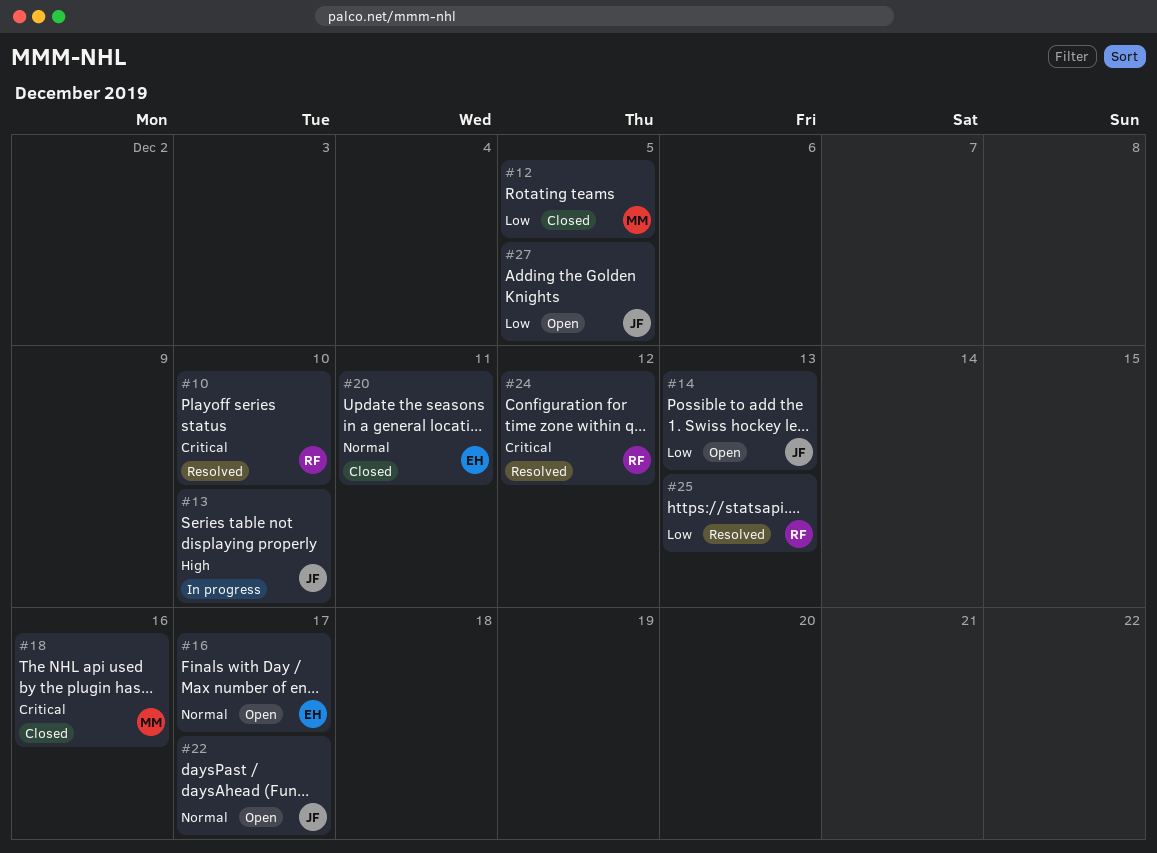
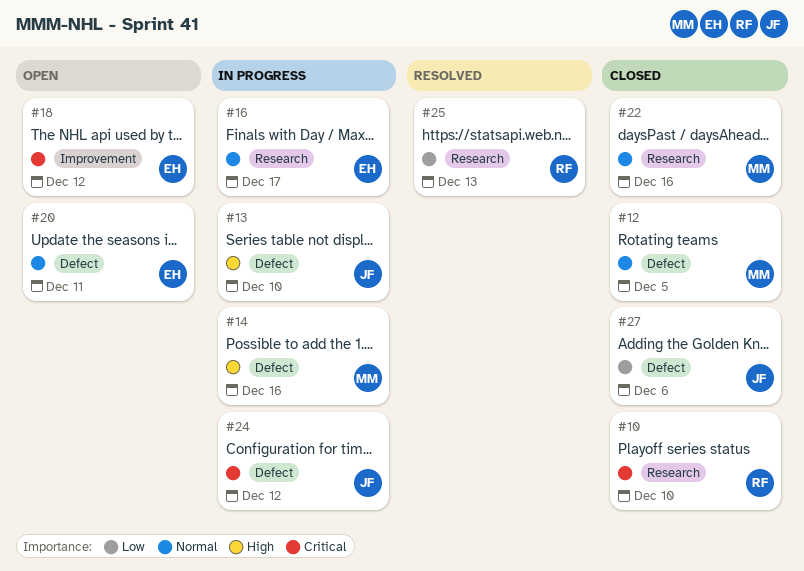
#10, status: Resolved -> Closed
#12, priority: Low -> Normal
#14, status: Open -> In progress
#14, owner: JF -> MM
#14, priority: Low -> High
#14, due: Dec 13 -> Dec 16
#16, status: Open -> In progress
#18, status: Closed -> Open
#18, owner: MM -> EH
#18, due: Dec 16 -> Dec 12
#20, status: Closed -> Open
#22, status: Open -> Closed
#22, owner: JF -> MM
#22, due: Dec 17 -> Dec 16
#24, status: Resolved -> In progress
#24, owner: RF -> JF
#27, status: Open -> Closed
#27, due: Dec 5 -> Dec 6

